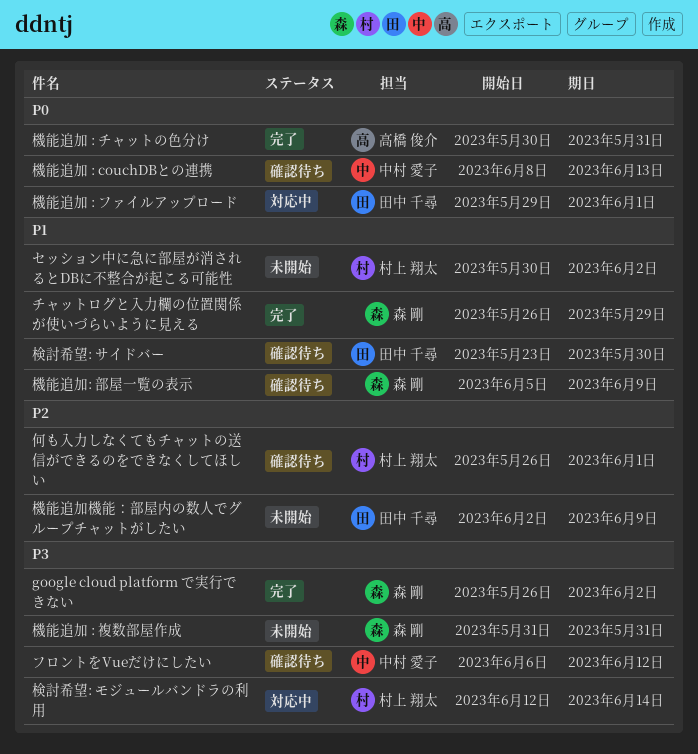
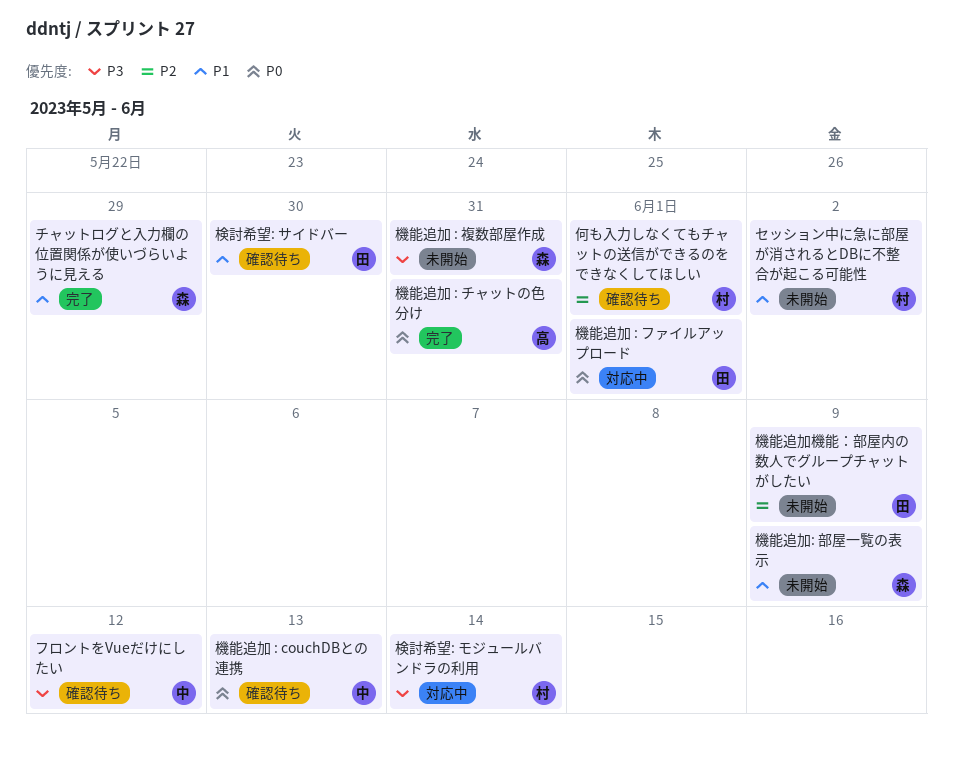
google cloud platform で実行できない: present -> none
機能追加: 部屋一覧の表示, status: 確認待ち -> 未開始

